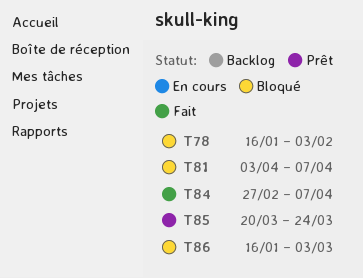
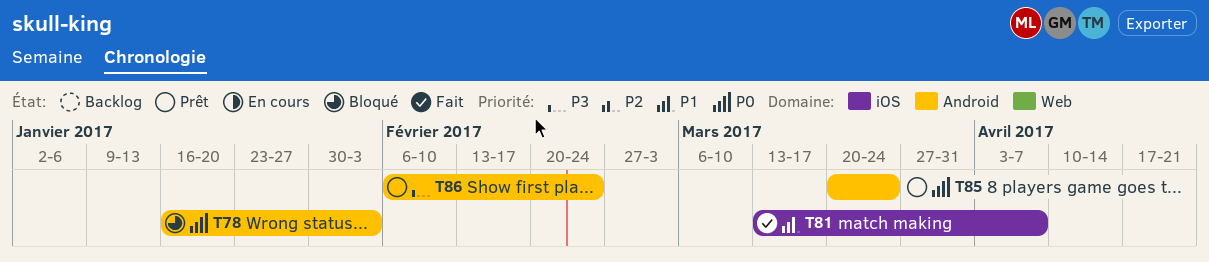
T81, status: Bloqué -> Fait
T81, start: Apr 3 -> Mar 13
T84: present -> none
T86, status: Bloqué -> Prêt
T86, start: Jan 16 -> Feb 6
T86, due: Mar 3 -> Feb 24

